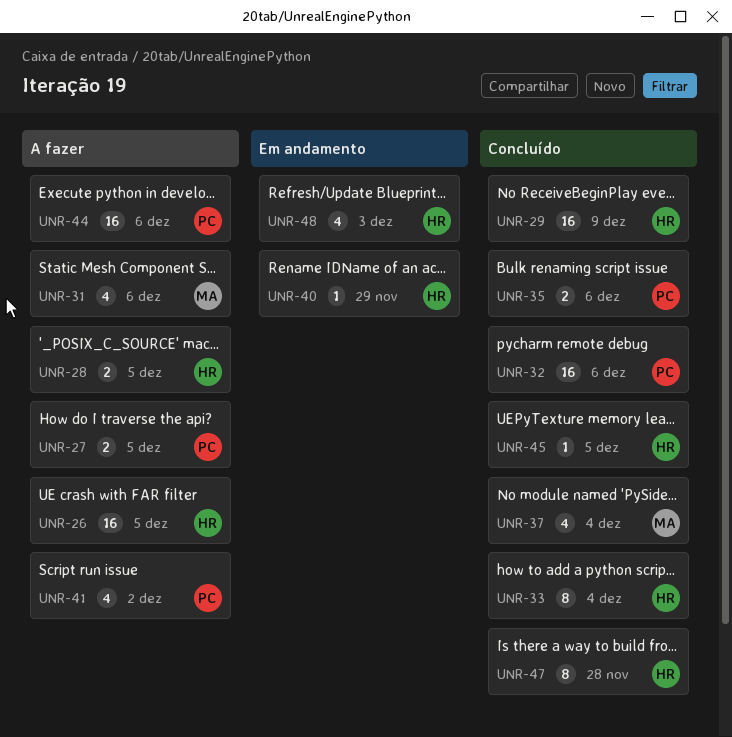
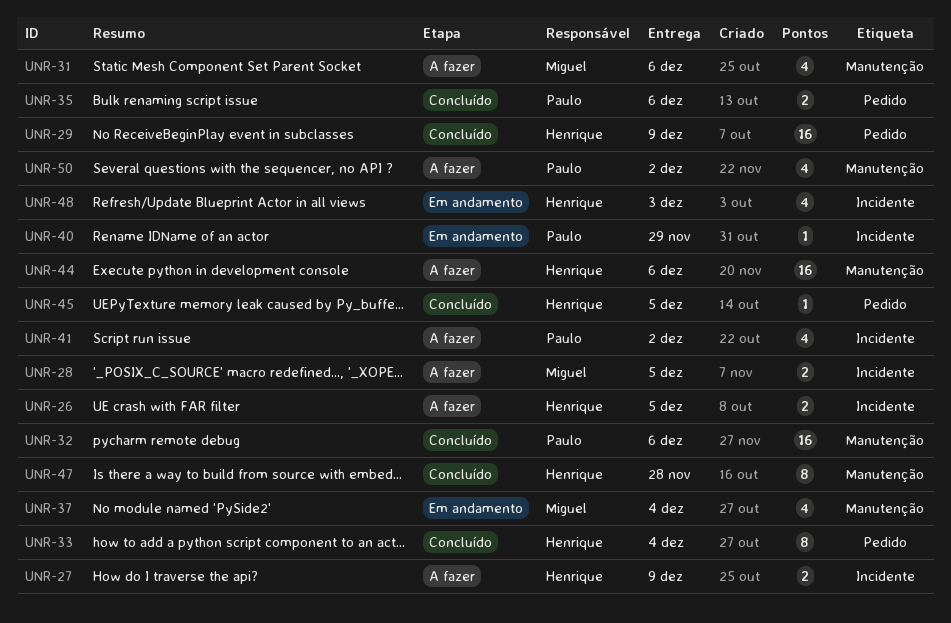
UNR-26, estimate: 16 -> 2
UNR-27, owner: Paulo -> Henrique
UNR-27, due: Dec 5 -> Dec 9
UNR-28, owner: Henrique -> Miguel
UNR-37, status: Concluído -> Em andamento
UNR-40, owner: Henrique -> Paulo
UNR-44, owner: Paulo -> Henrique
UNR-50: none -> present

